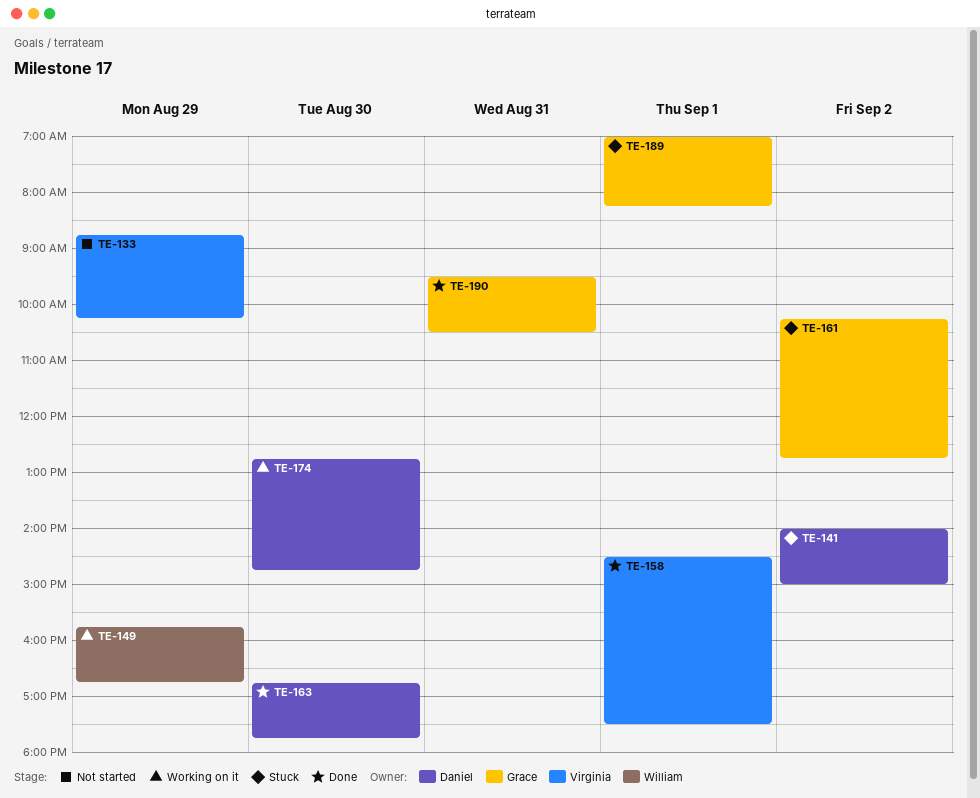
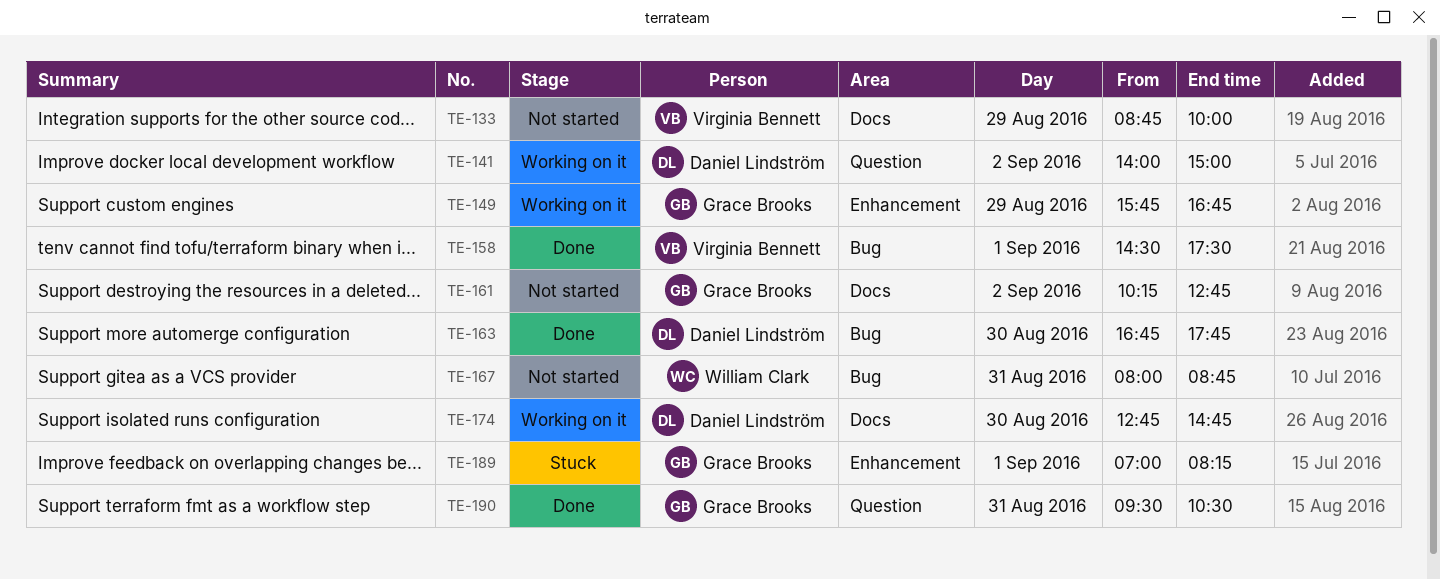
TE-133, ends: 10:15 -> 10:00
TE-141, status: Stuck -> Working on it
TE-149, owner: William Clark -> Grace Brooks
TE-161, status: Stuck -> Not started
TE-167: none -> present

